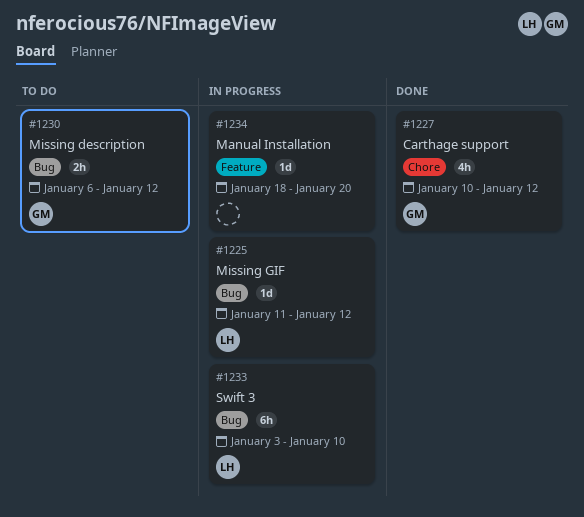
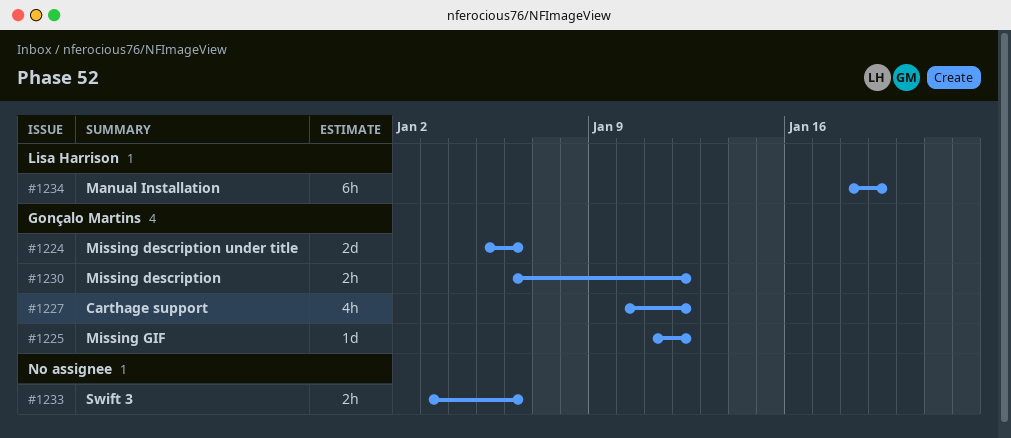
#1224: none -> present
#1225, owner: Lisa Harrison -> Gonçalo Martins
#1233, owner: Lisa Harrison -> none
#1233, estimate: 6h -> 2h
#1233, due: Jan 10 -> Jan 6
#1234, owner: none -> Lisa Harrison
#1234, estimate: 1d -> 6h
#1234, due: Jan 20 -> Jan 19

